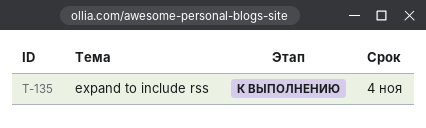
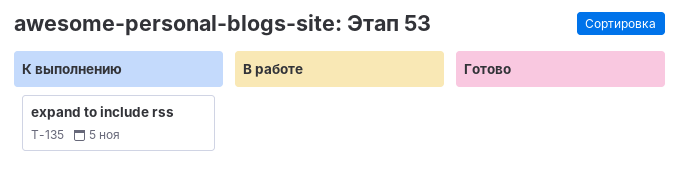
T-135, due: Nov 4 -> Nov 5

